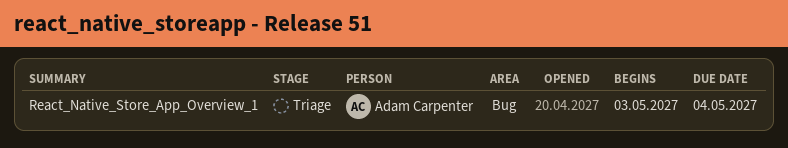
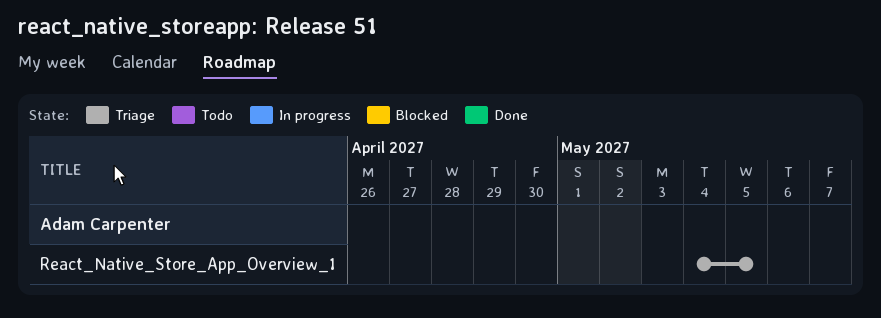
React_Native_Store_App_Overview_1, start: May 3 -> May 4
React_Native_Store_App_Overview_1, due: May 4 -> May 5

